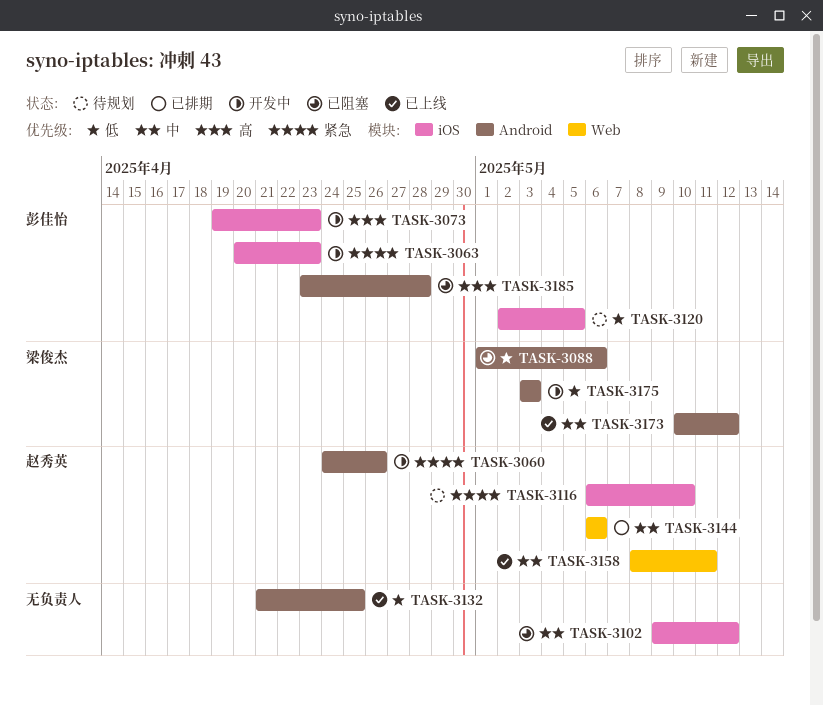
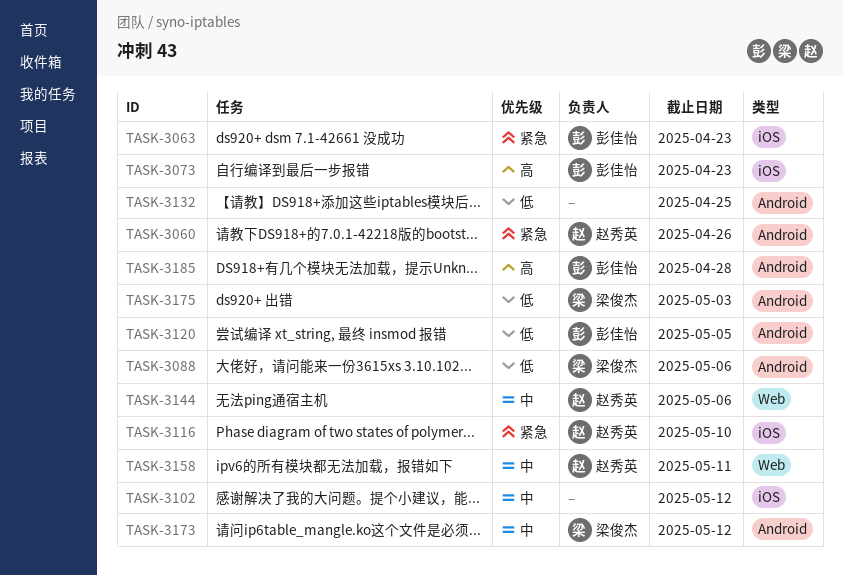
TASK-3120, label: iOS -> Android

